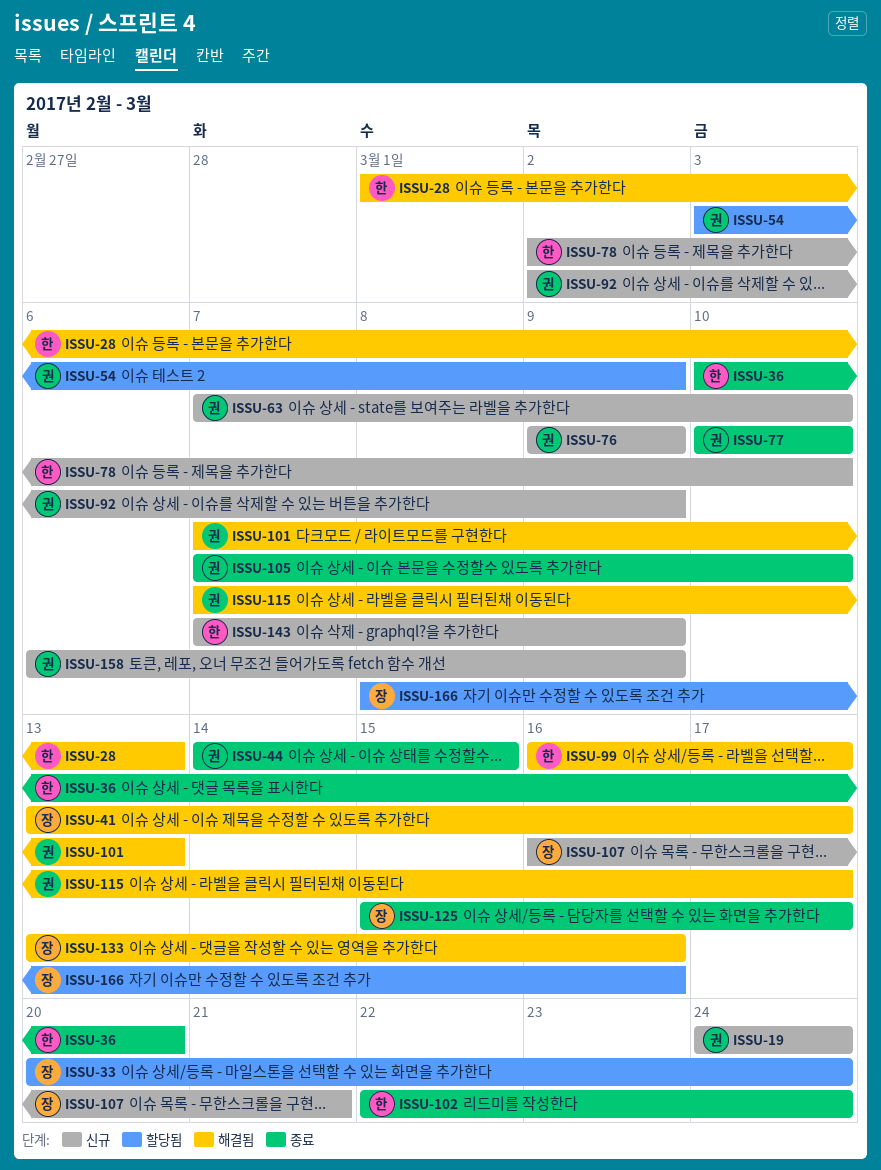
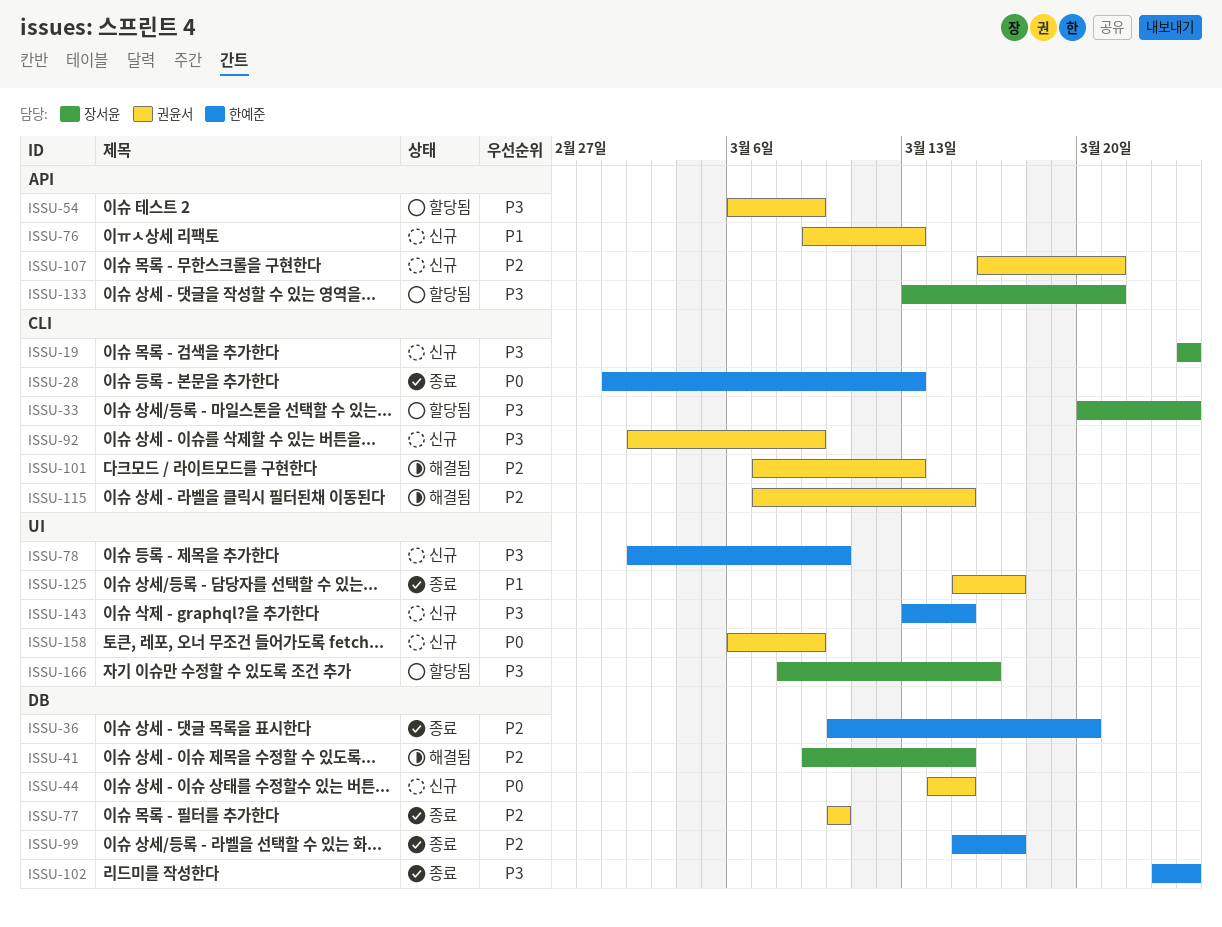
ISSU-19, owner: 권윤서 -> 장서윤
ISSU-28, status: 해결됨 -> 종료
ISSU-41, start: Mar 13 -> Mar 9
ISSU-41, due: Mar 17 -> Mar 15
ISSU-44, status: 종료 -> 신규
ISSU-54, start: Mar 3 -> Mar 6
ISSU-63: present -> none
ISSU-76, due: Mar 9 -> Mar 13
ISSU-99, status: 해결됨 -> 종료
ISSU-99, start: Mar 16 -> Mar 15
ISSU-102, start: Mar 22 -> Mar 23
ISSU-105: present -> none
ISSU-107, owner: 장서윤 -> 권윤서
ISSU-115, due: Mar 17 -> Mar 15
ISSU-125, owner: 장서윤 -> 권윤서
ISSU-133, status: 해결됨 -> 할당됨
ISSU-133, due: Mar 16 -> Mar 21
ISSU-143, start: Mar 7 -> Mar 13
ISSU-143, due: Mar 9 -> Mar 15

